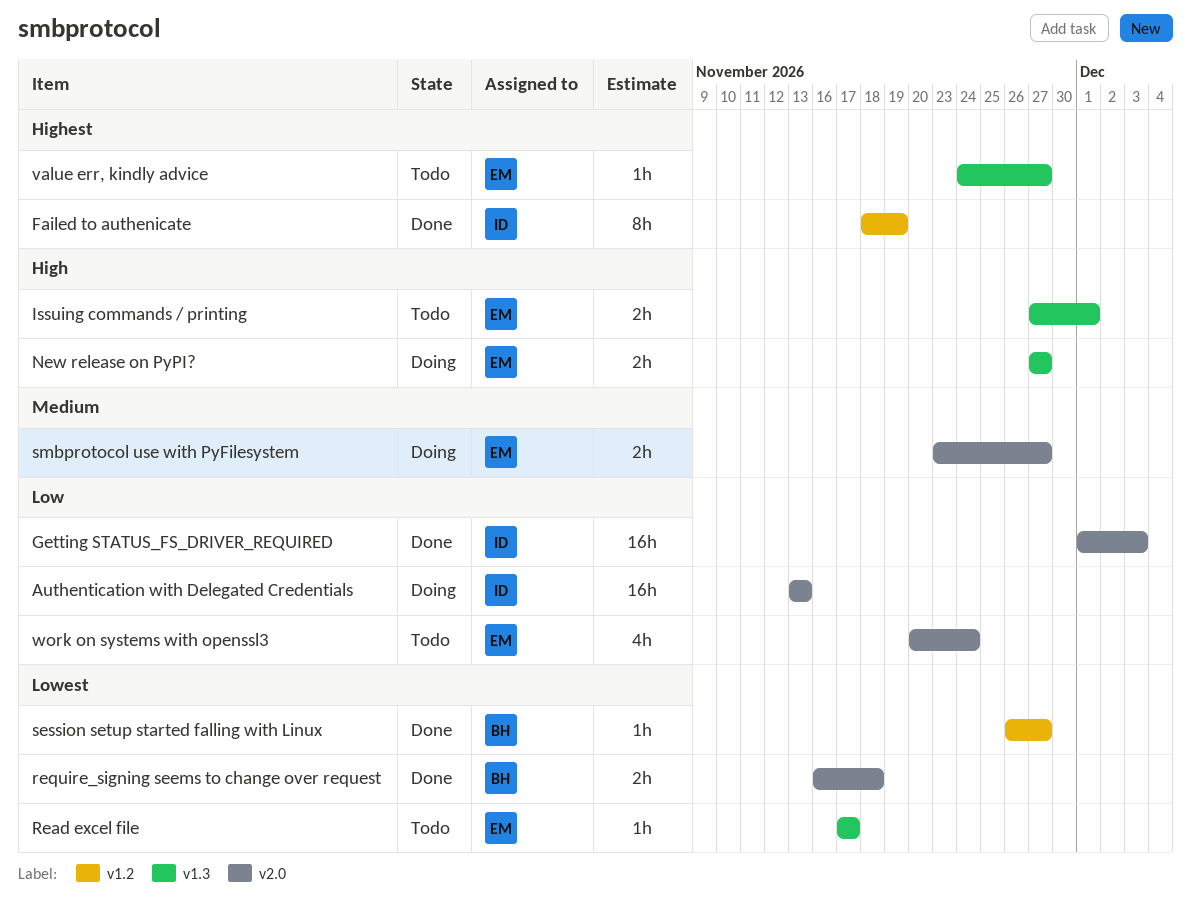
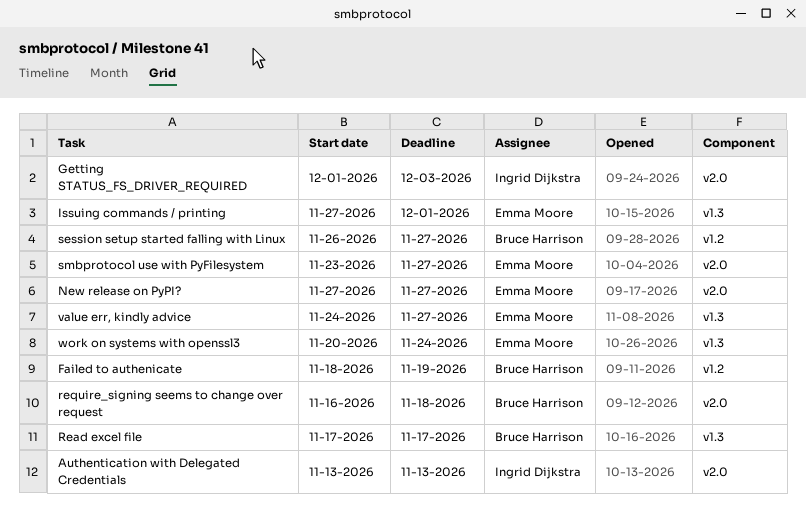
Failed to authenicate, owner: Ingrid Dijkstra -> Bruce Harrison
New release on PyPI?, label: v1.3 -> v2.0
Read excel file, owner: Emma Moore -> Bruce Harrison
work on systems with openssl3, label: v2.0 -> v1.3

